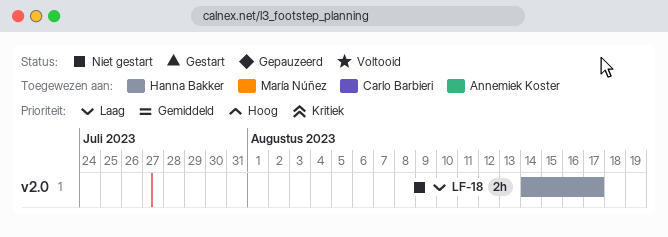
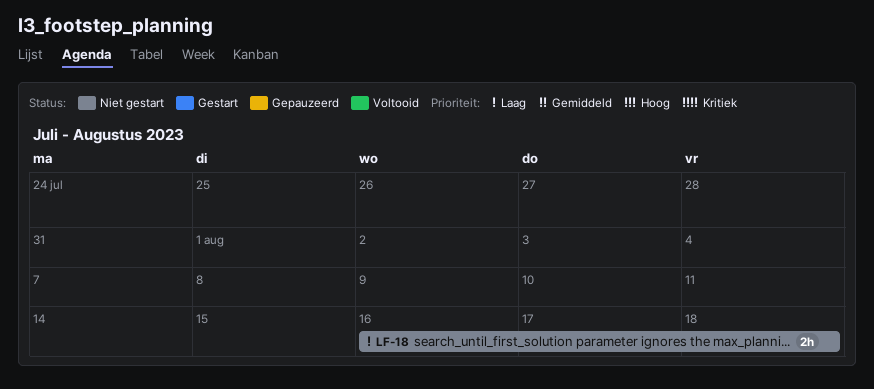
LF-18, start: Aug 14 -> Aug 16
LF-18, due: Aug 17 -> Aug 18

